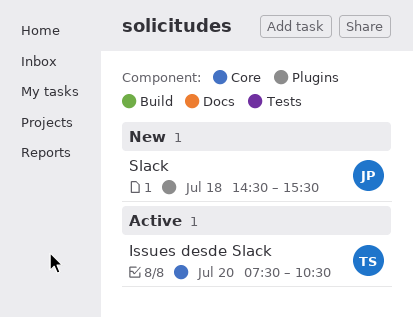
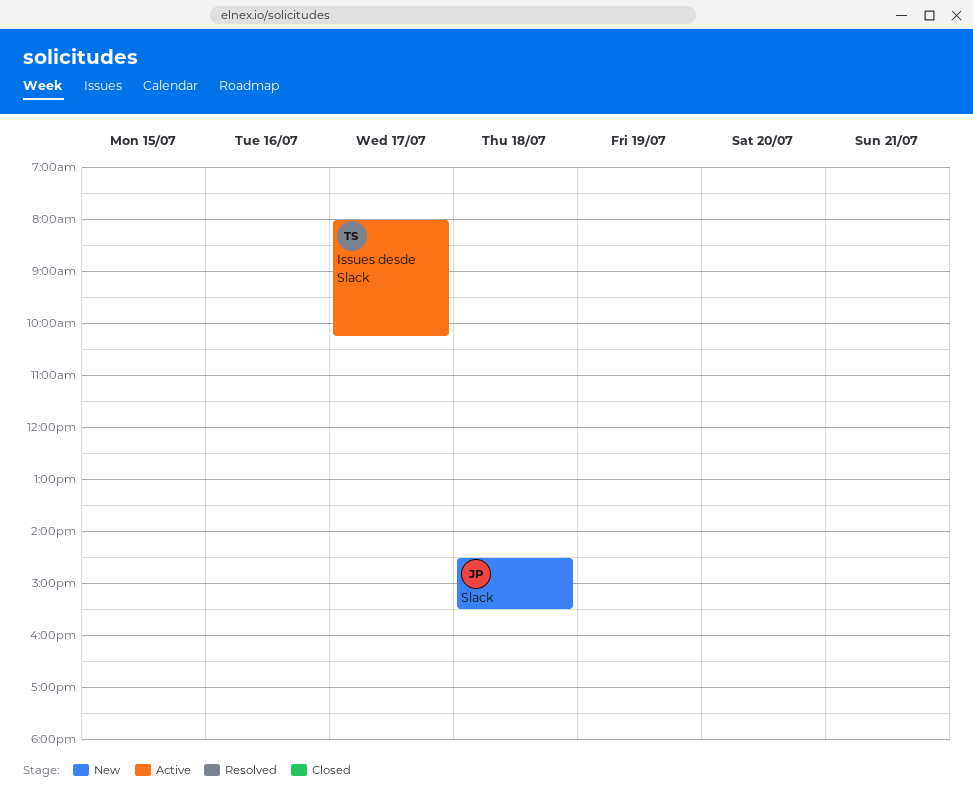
Issues desde Slack, day: Jul 20 -> Jul 17
Issues desde Slack, begins: 07:30 -> 08:00
Issues desde Slack, ends: 10:30 -> 10:15

